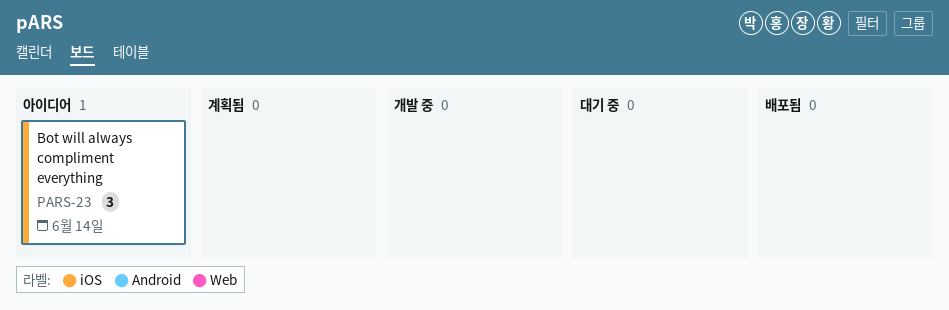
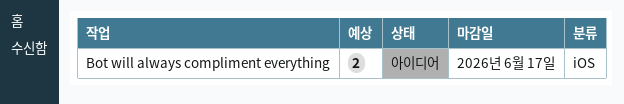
Bot will always compliment everything, estimate: 3 -> 2
Bot will always compliment everything, due: Jun 14 -> Jun 17

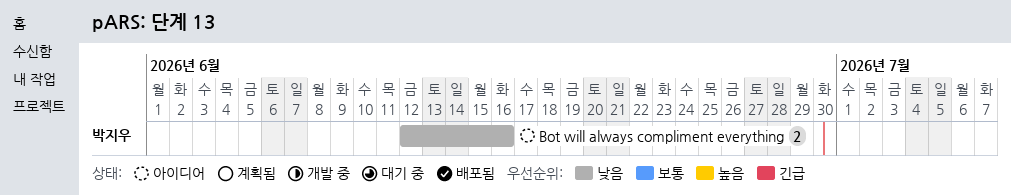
Bot will always compliment everything, due: Jun 17 -> Jun 16

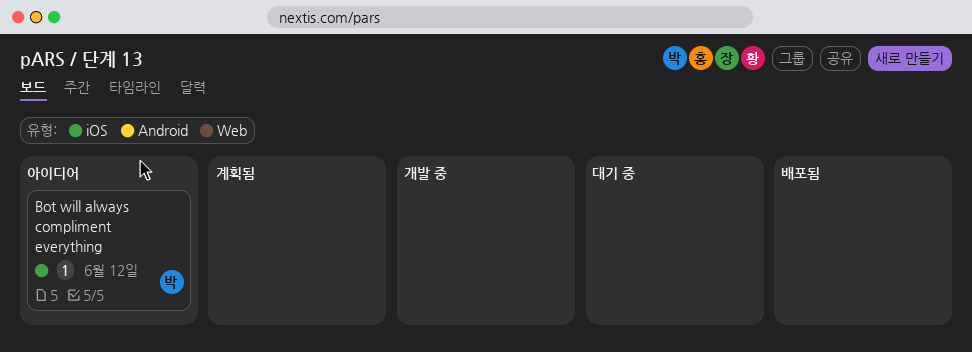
Bot will always compliment everything, estimate: 2 -> 1
Bot will always compliment everything, due: Jun 16 -> Jun 12

